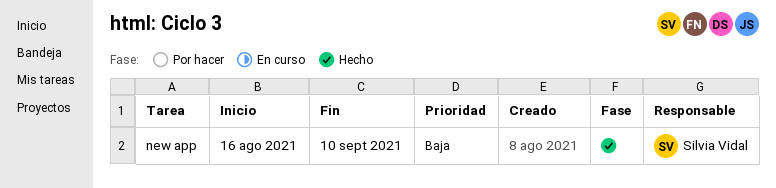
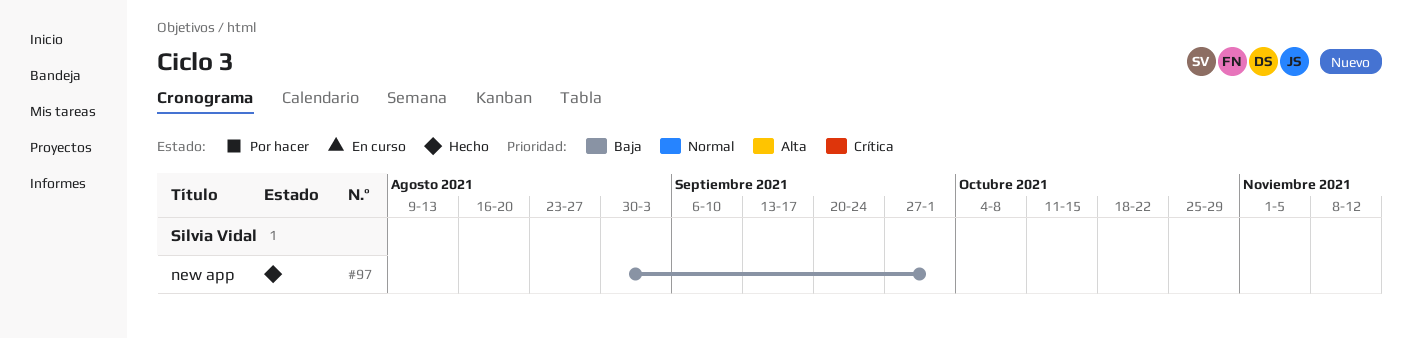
new app, start: Aug 16 -> Aug 30
new app, due: Sep 10 -> Oct 1

